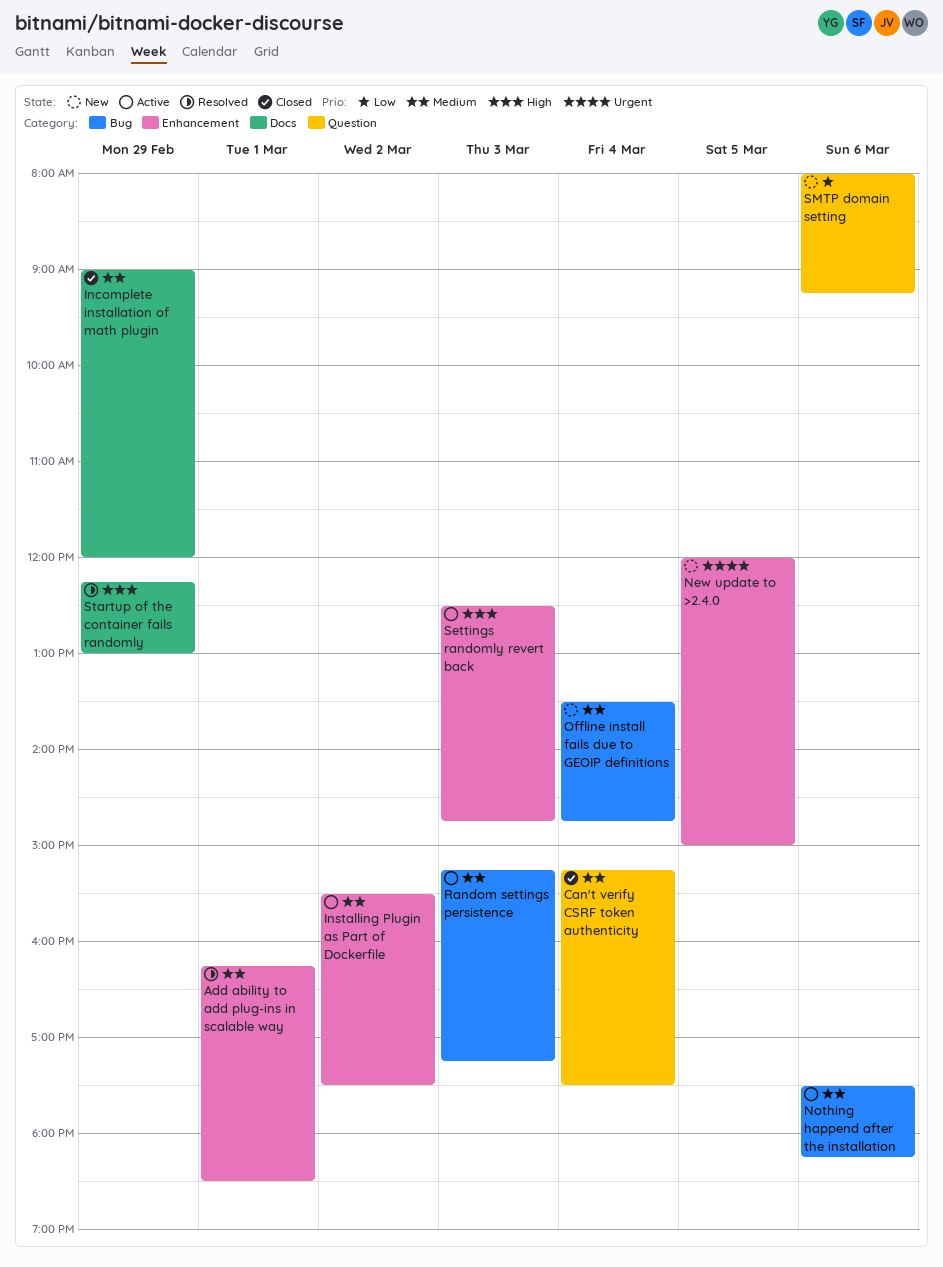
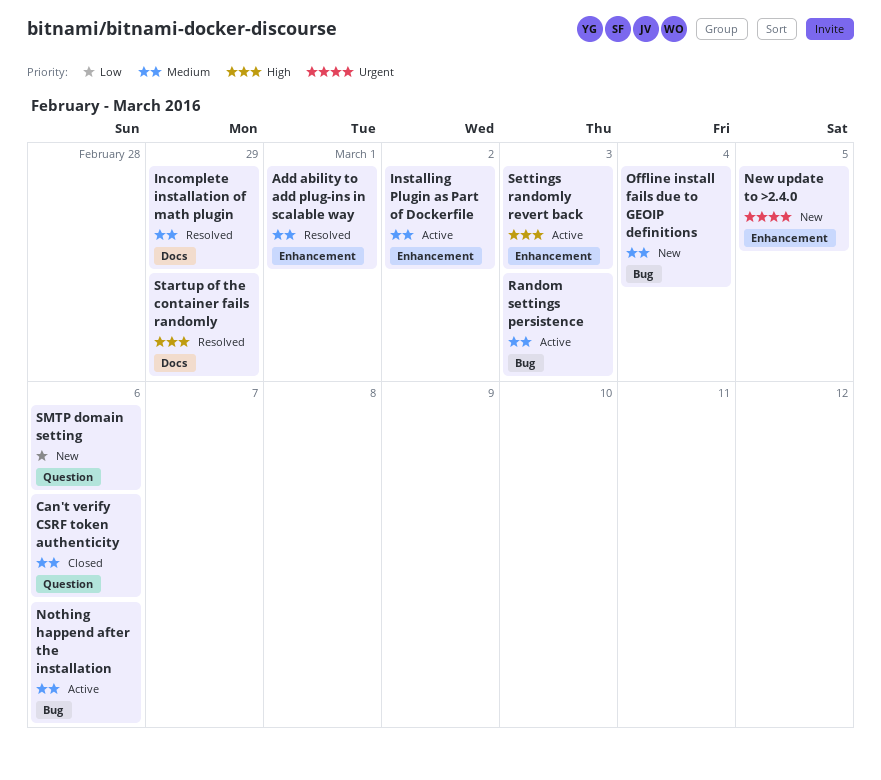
Can't verify CSRF token authenticity, day: Mar 4 -> Mar 6
Incomplete installation of math plugin, status: Closed -> Resolved

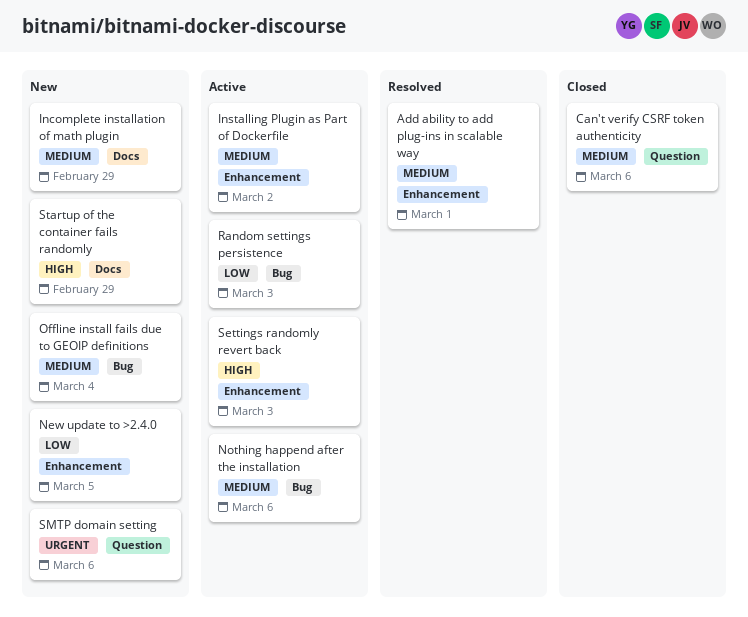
Incomplete installation of math plugin, status: Resolved -> New
New update to >2.4.0, priority: Urgent -> Low
Random settings persistence, priority: Medium -> Low
SMTP domain setting, priority: Low -> Urgent
Startup of the container fails randomly, status: Resolved -> New

